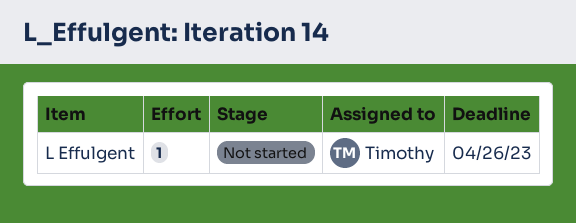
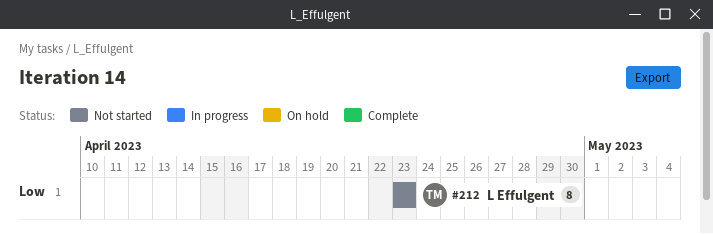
L Effulgent, estimate: 1 -> 8
L Effulgent, due: Apr 26 -> Apr 23

